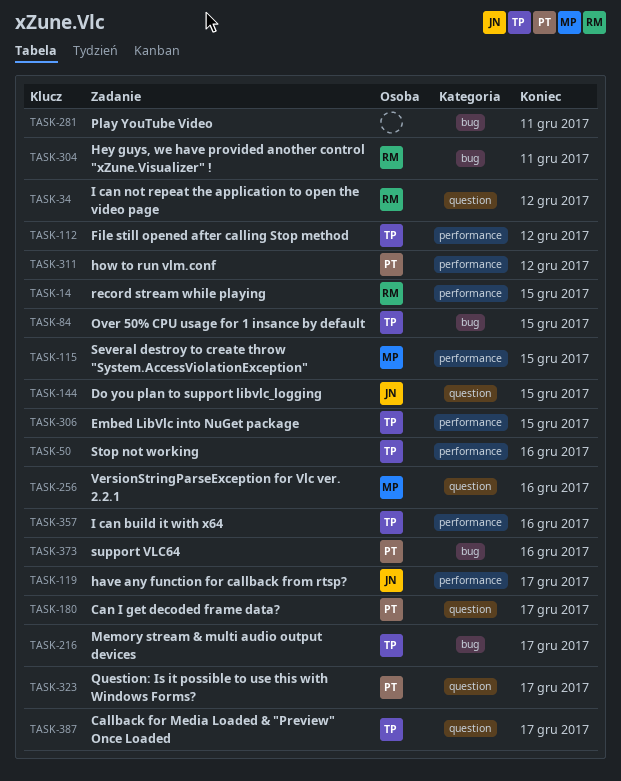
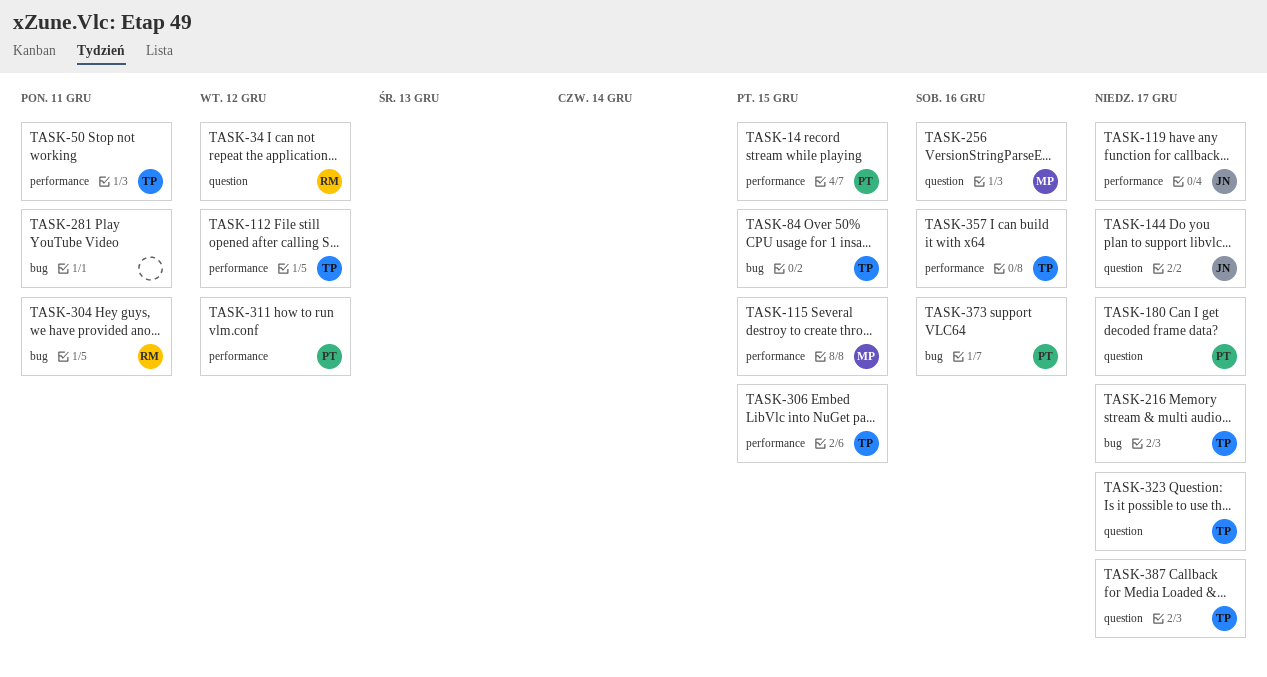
TASK-14, owner: RM -> PT
TASK-50, due: Dec 16 -> Dec 11
TASK-144, due: Dec 15 -> Dec 17
TASK-323, owner: PT -> TP

